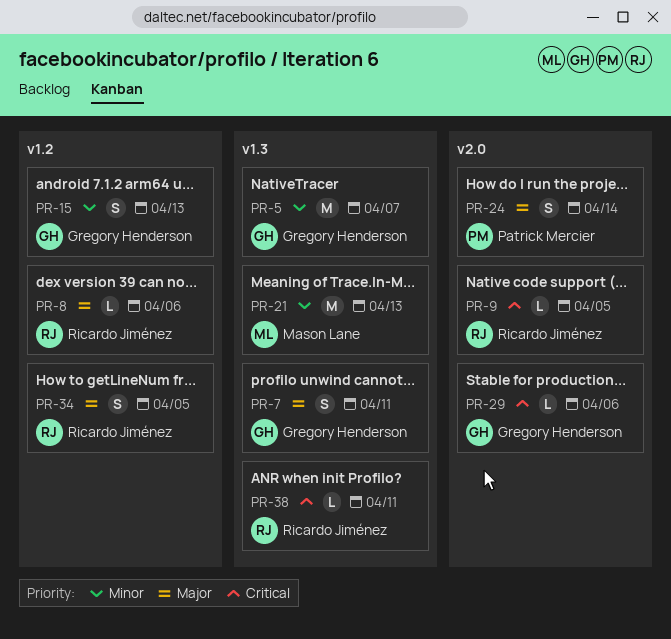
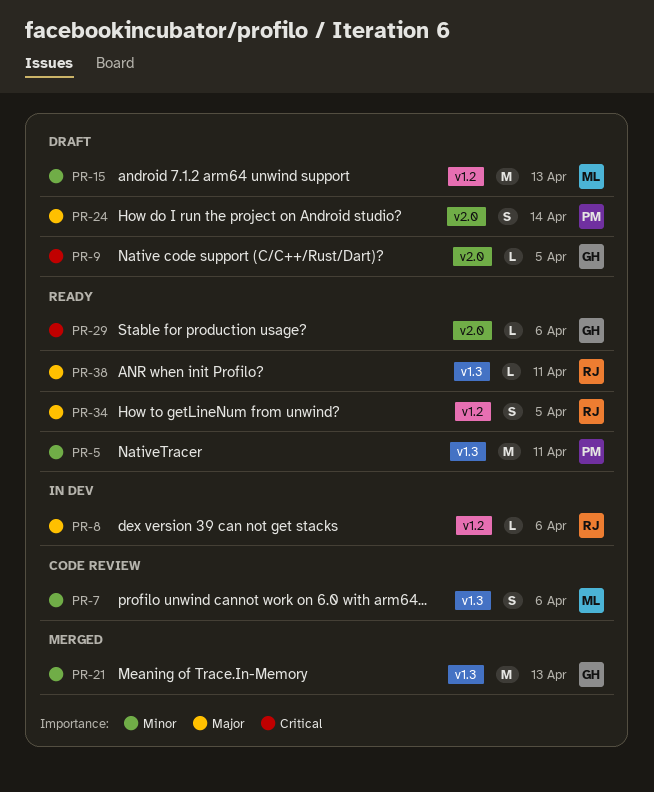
PR-5, owner: Gregory Henderson -> Patrick Mercier
PR-5, due: Apr 7 -> Apr 11
PR-7, owner: Gregory Henderson -> Mason Lane
PR-7, priority: Major -> Minor
PR-7, due: Apr 11 -> Apr 6
PR-9, owner: Ricardo Jiménez -> Gregory Henderson
PR-15, owner: Gregory Henderson -> Mason Lane
PR-15, estimate: S -> M
PR-21, owner: Mason Lane -> Gregory Henderson
PR-38, priority: Critical -> Major

